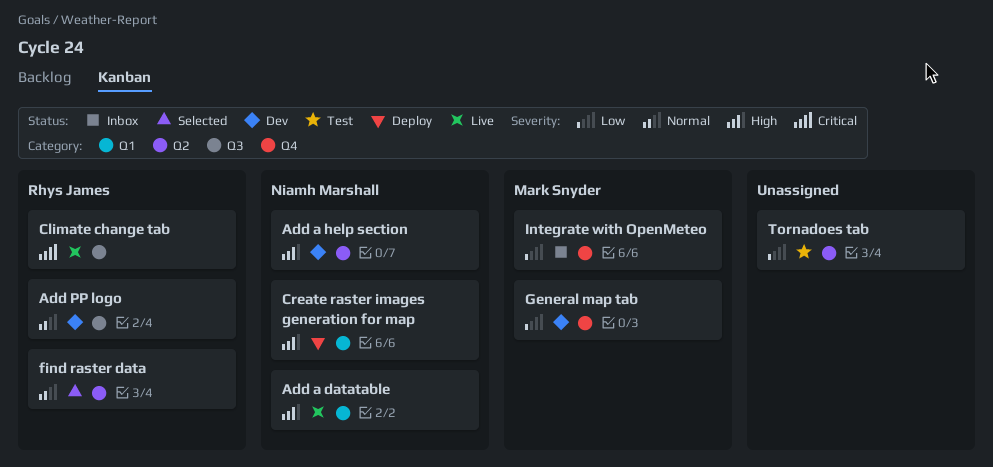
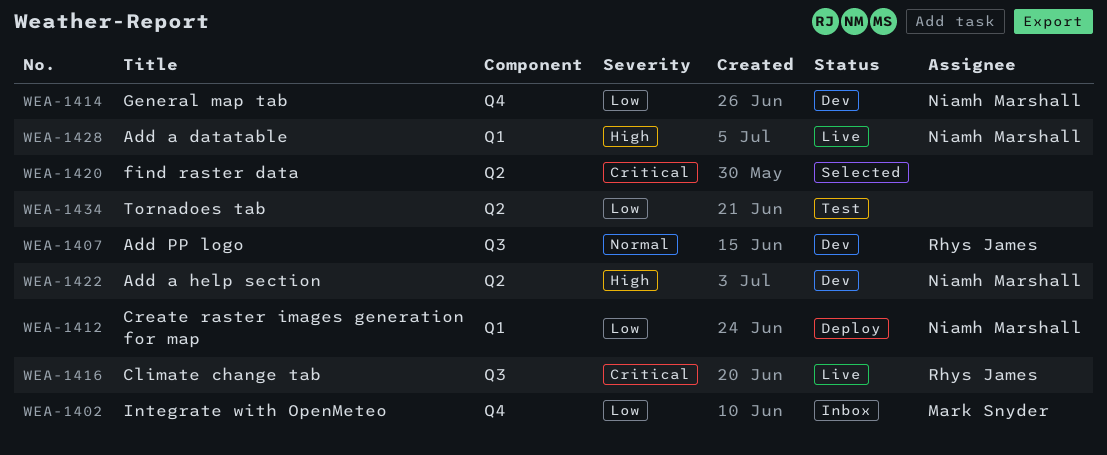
Create raster images generation for map, priority: High -> Low
find raster data, owner: Rhys James -> none
find raster data, priority: Normal -> Critical
General map tab, owner: Mark Snyder -> Niamh Marshall

